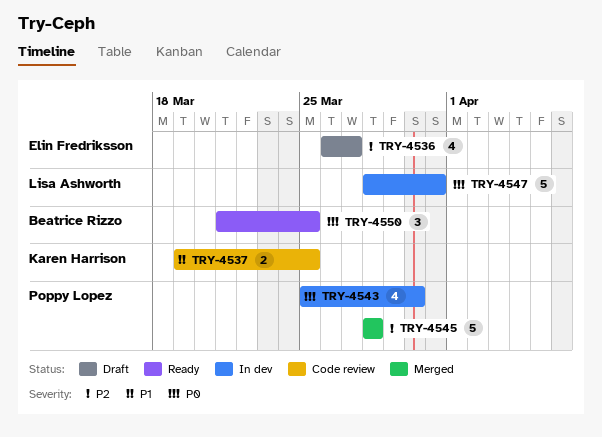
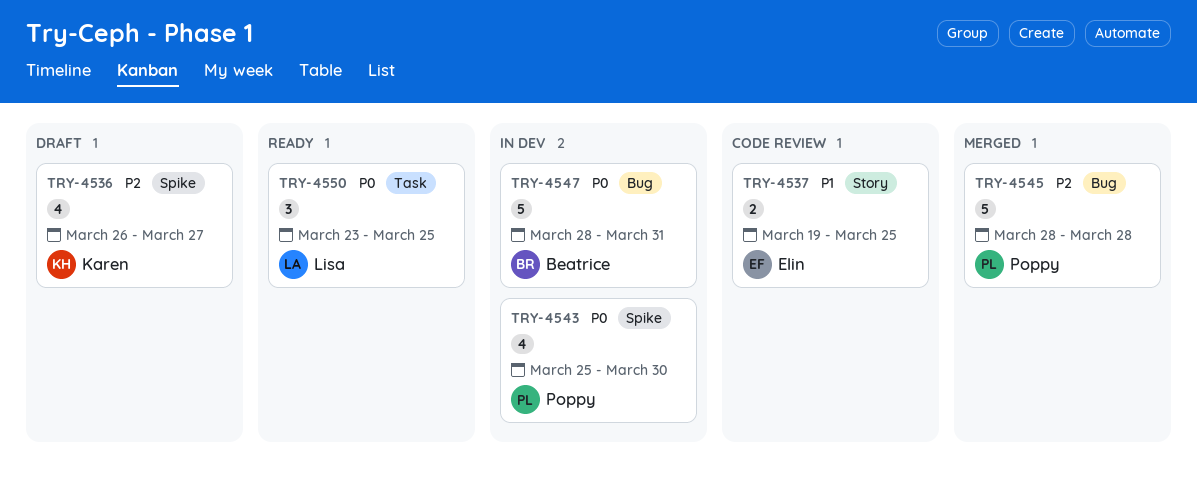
TRY-4536, owner: Elin Fredriksson -> Karen Harrison
TRY-4537, owner: Karen Harrison -> Elin Fredriksson
TRY-4547, owner: Lisa Ashworth -> Beatrice Rizzo
TRY-4550, owner: Beatrice Rizzo -> Lisa Ashworth
TRY-4550, start: Mar 21 -> Mar 23

